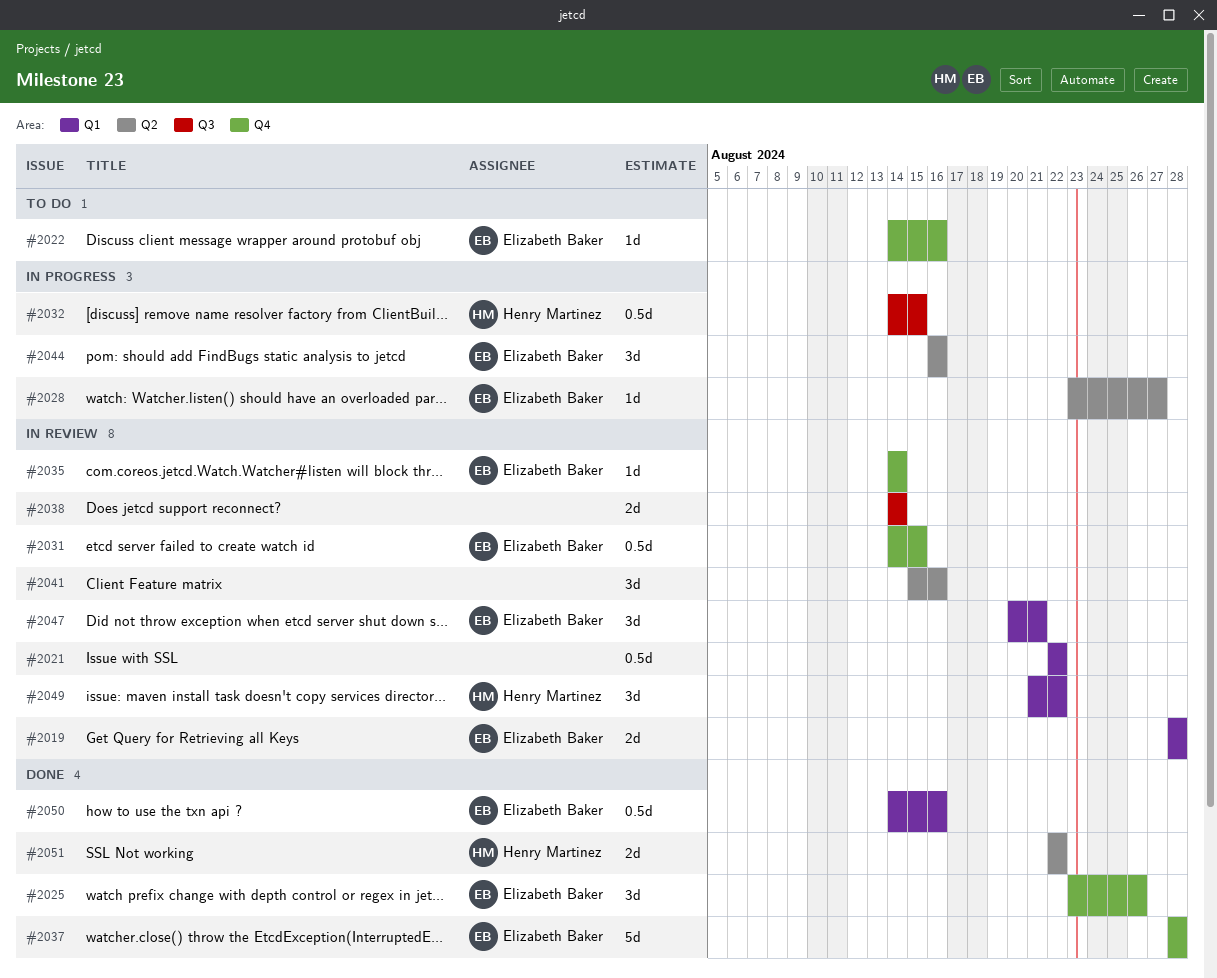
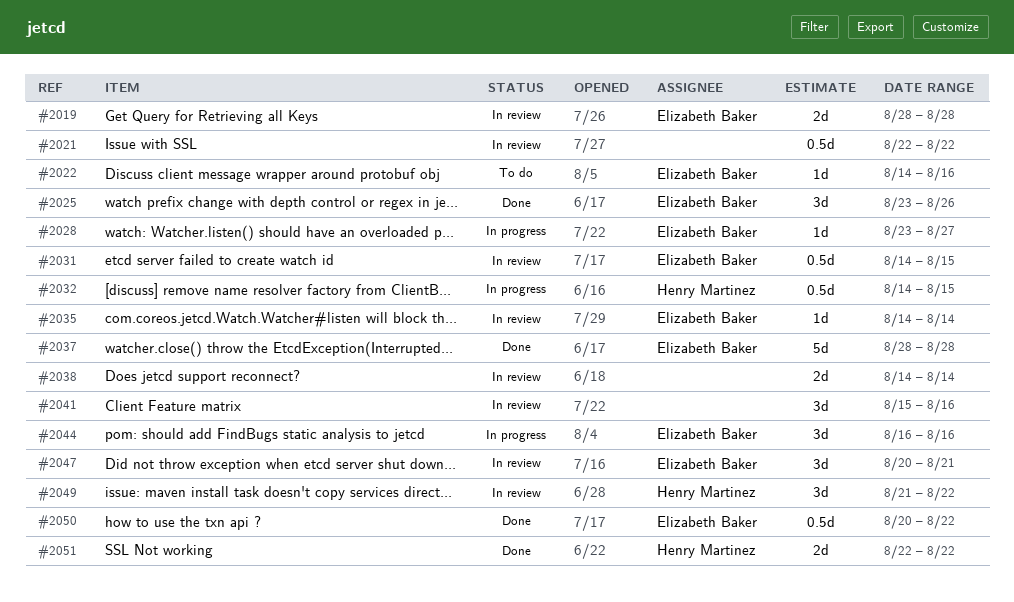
#2050, start: Aug 14 -> Aug 20
#2050, due: Aug 16 -> Aug 22

